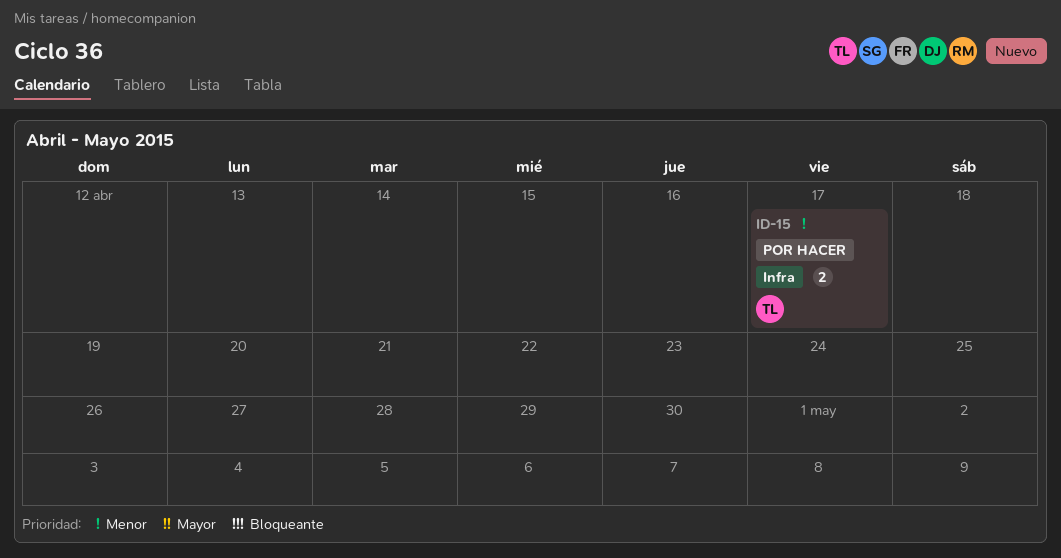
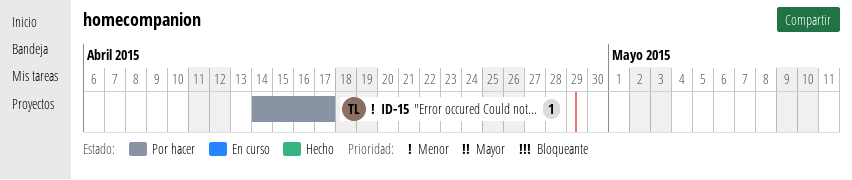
ID-15, estimate: 2 -> 1

